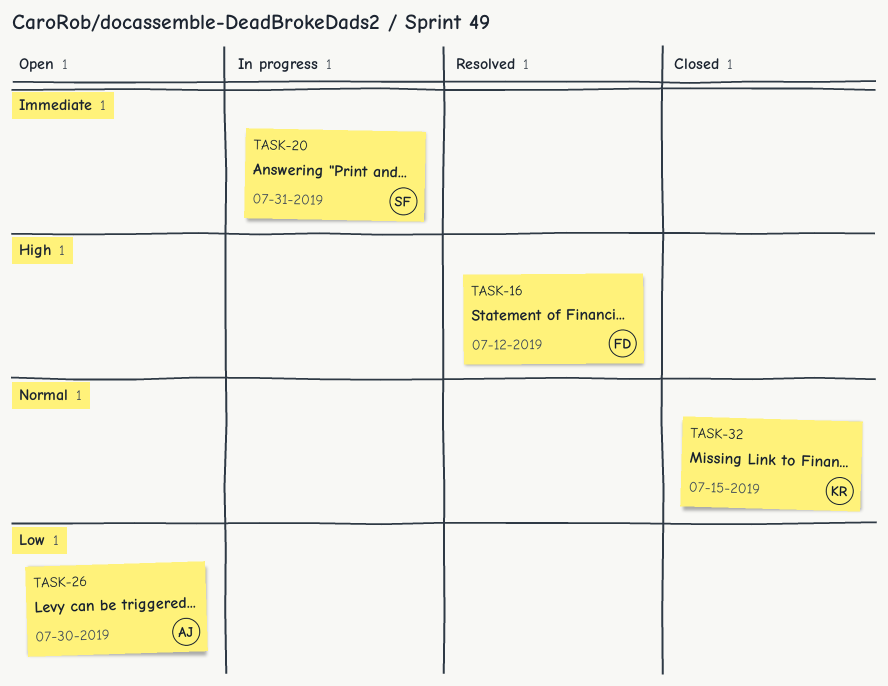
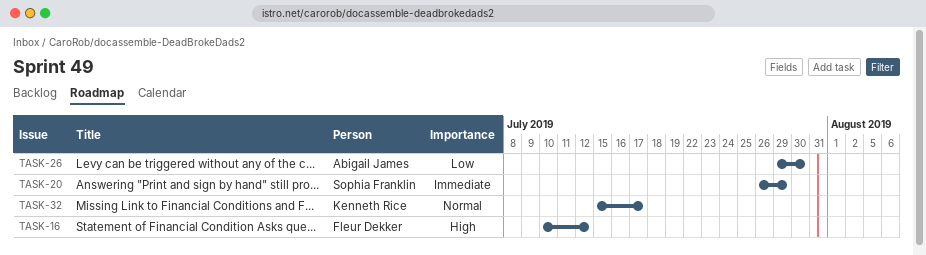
TASK-20, due: Jul 31 -> Jul 29
TASK-32, due: Jul 15 -> Jul 17

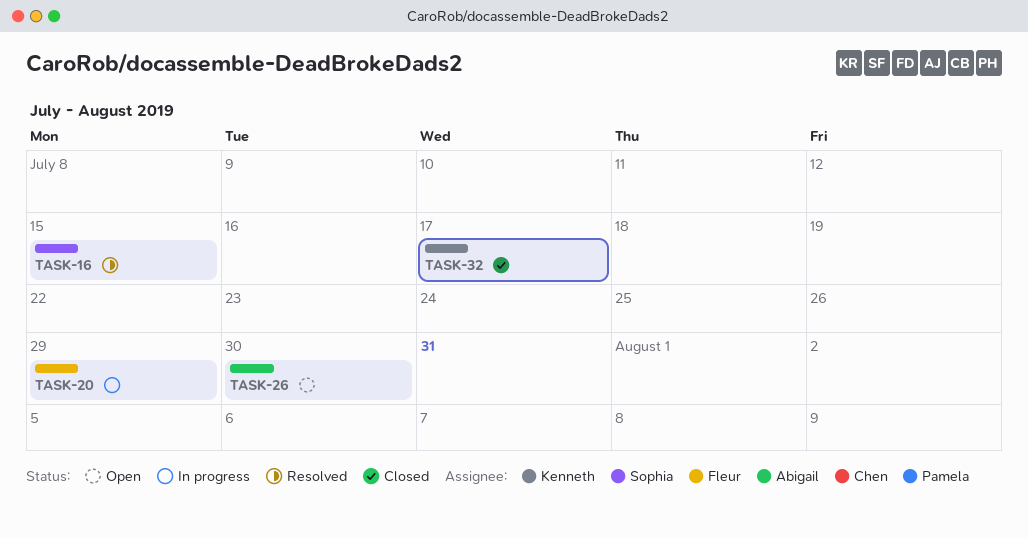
TASK-16, owner: Fleur Dekker -> Sophia Franklin
TASK-16, due: Jul 12 -> Jul 15
TASK-20, owner: Sophia Franklin -> Fleur Dekker

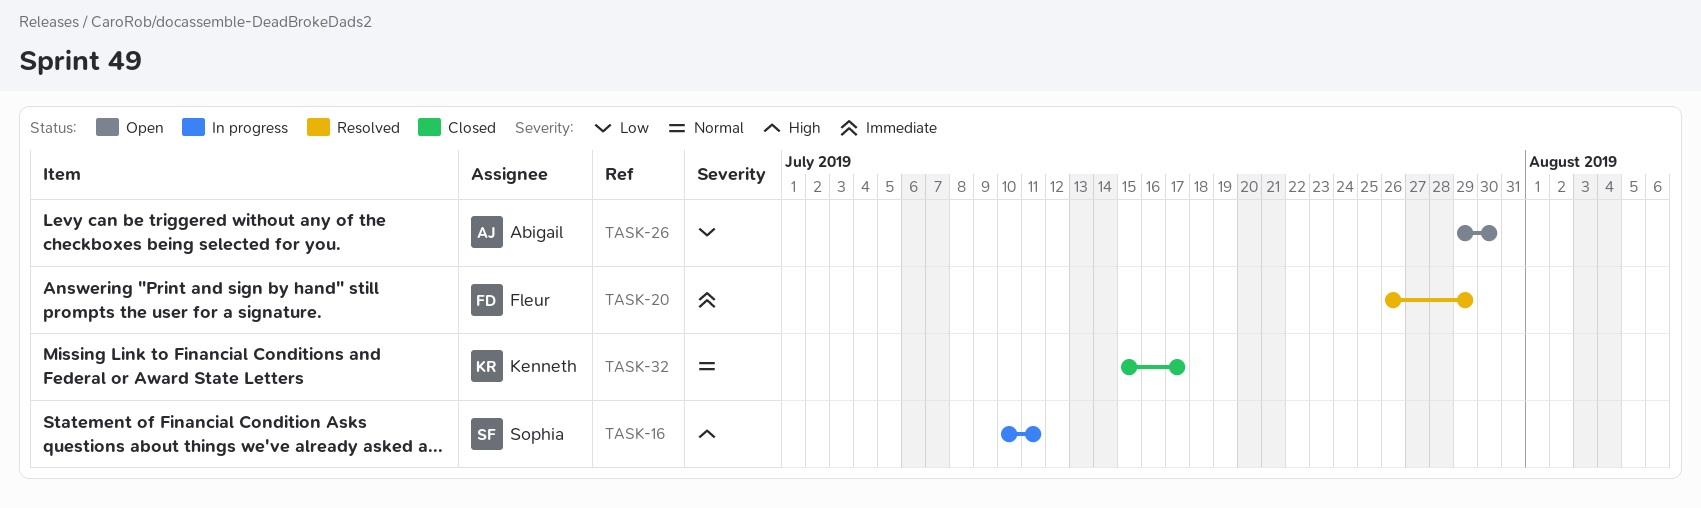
TASK-16, status: Resolved -> In progress
TASK-16, due: Jul 15 -> Jul 11
TASK-20, status: In progress -> Resolved

